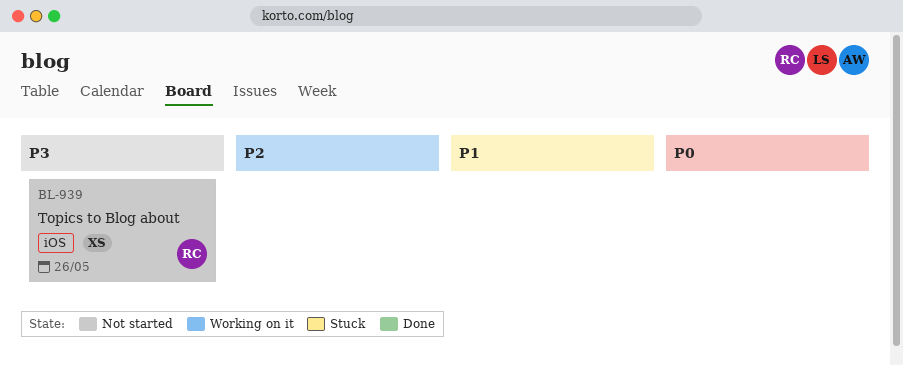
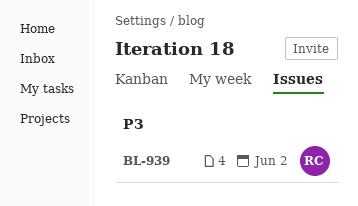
BL-939, due: May 26 -> Jun 2

